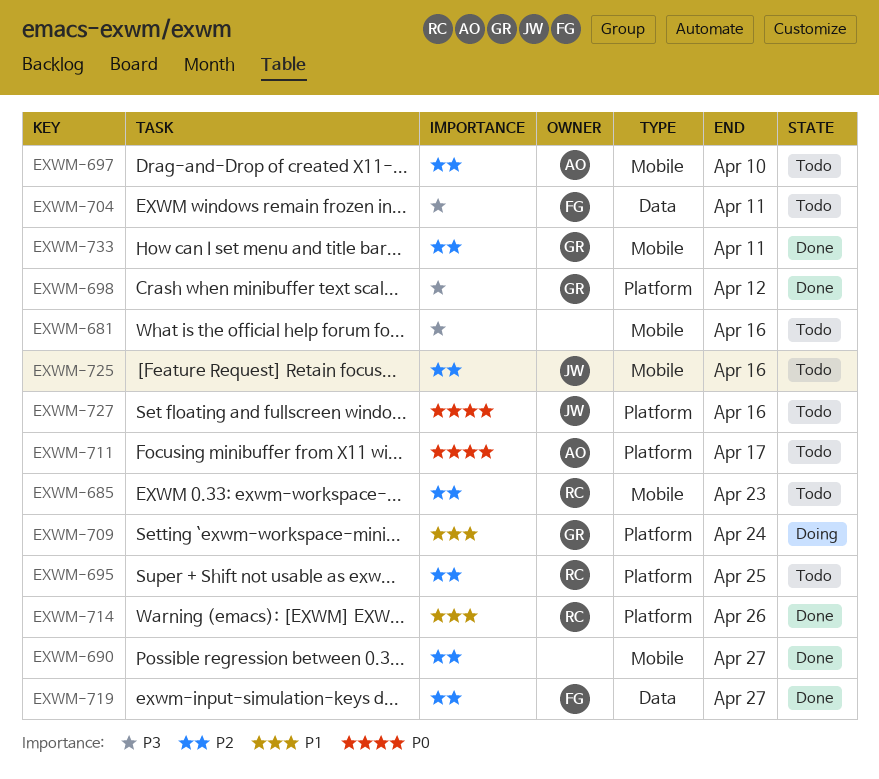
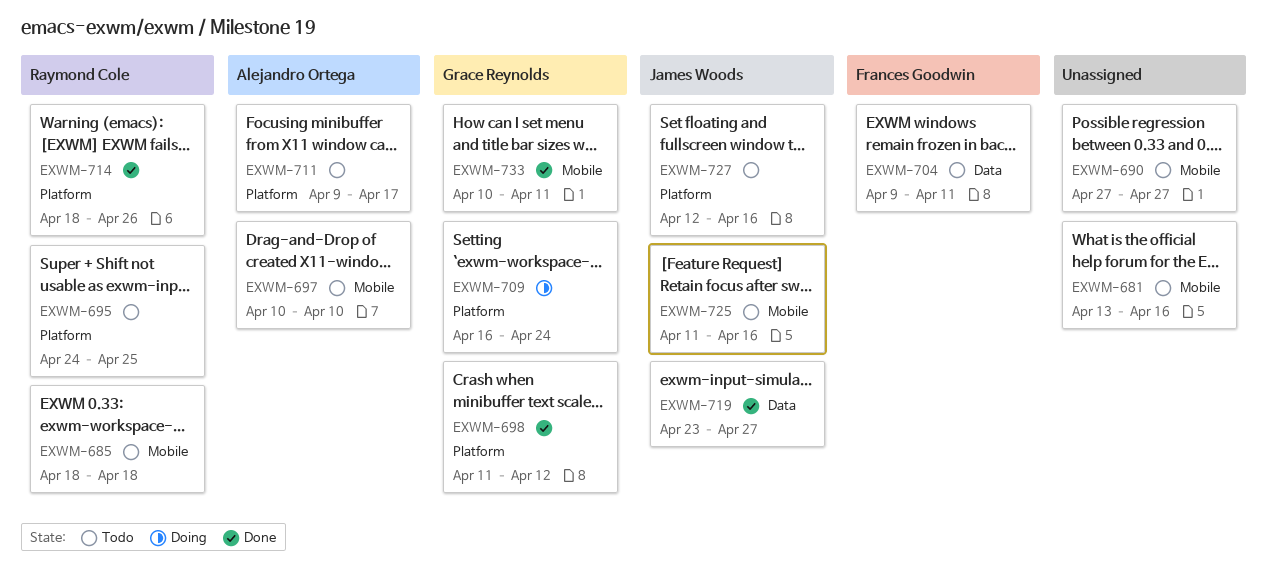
EXWM-685, due: Apr 23 -> Apr 18
EXWM-690, status: Done -> Todo
EXWM-719, owner: Frances Goodwin -> James Woods

